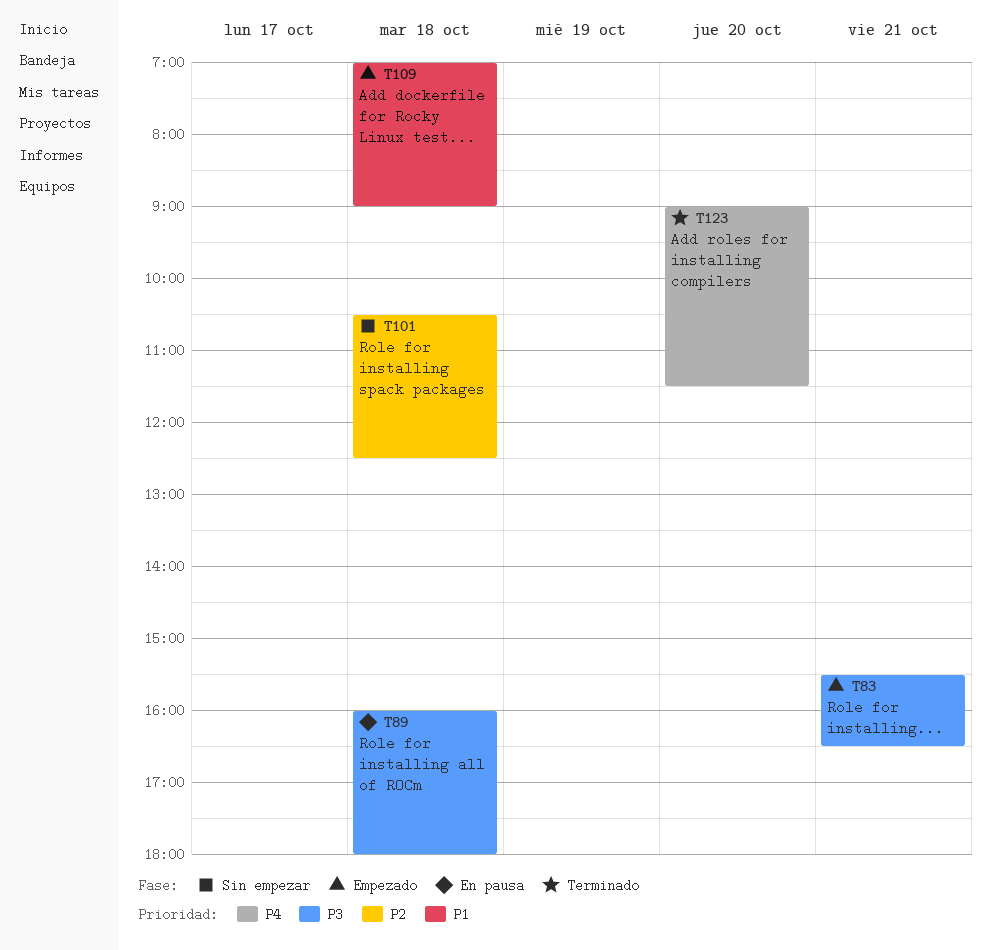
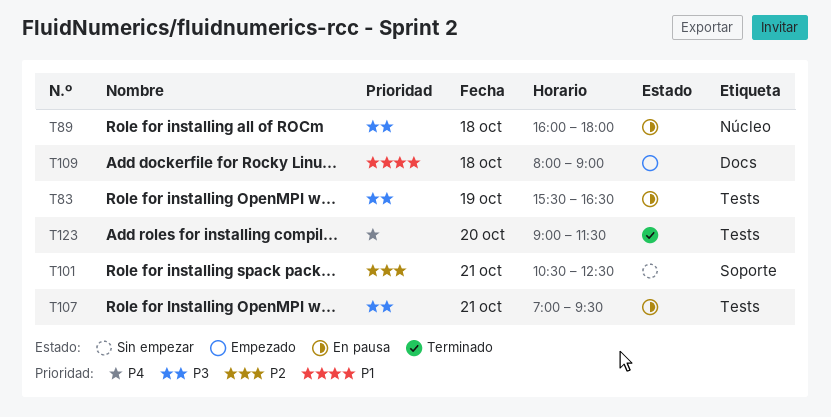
T83, status: Empezado -> En pausa
T83, day: Oct 21 -> Oct 19
T101, day: Oct 18 -> Oct 21
T107: none -> present
T109, begins: 07:00 -> 08:00

